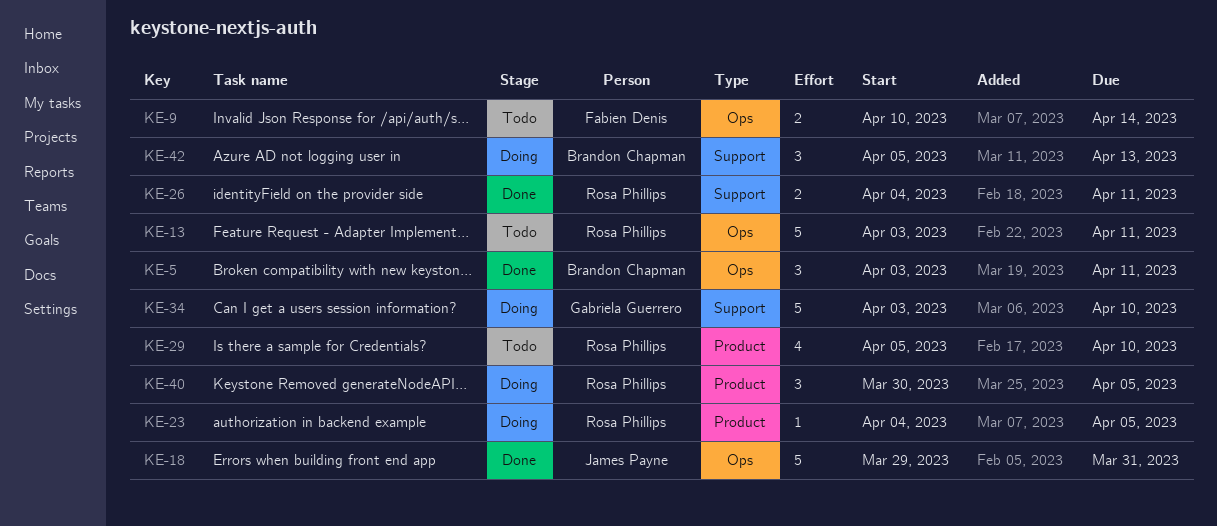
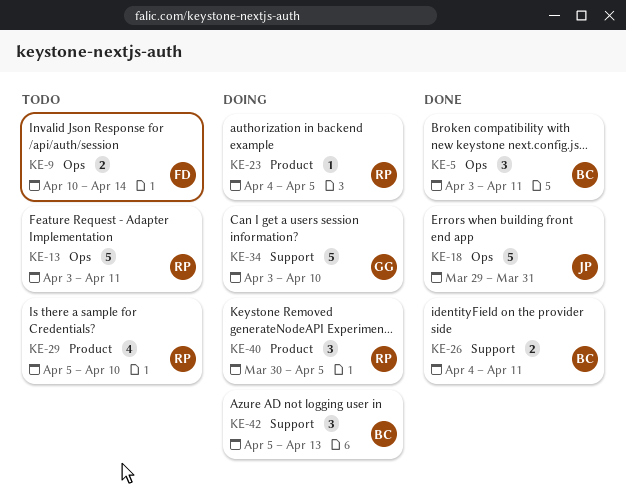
KE-26, owner: Rosa Phillips -> Brandon Chapman

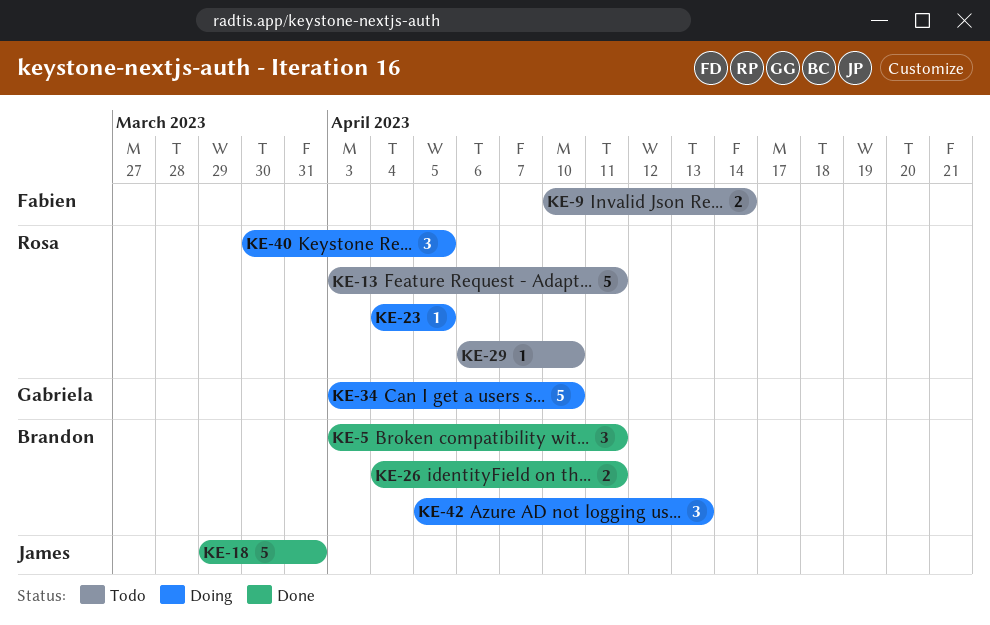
KE-29, estimate: 4 -> 1
KE-29, start: Apr 5 -> Apr 6

